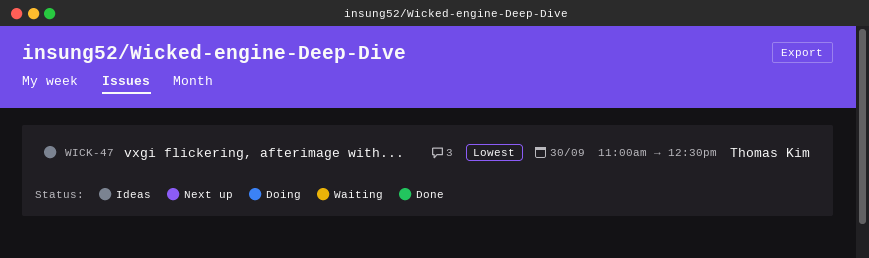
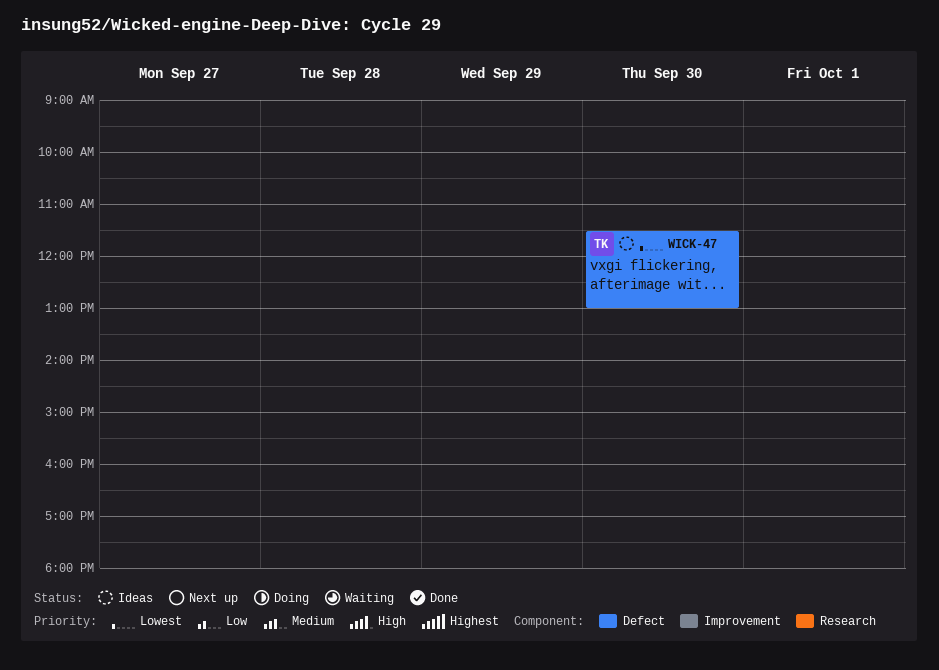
WICK-47, begins: 11:00 -> 11:30
WICK-47, ends: 12:30 -> 13:00

